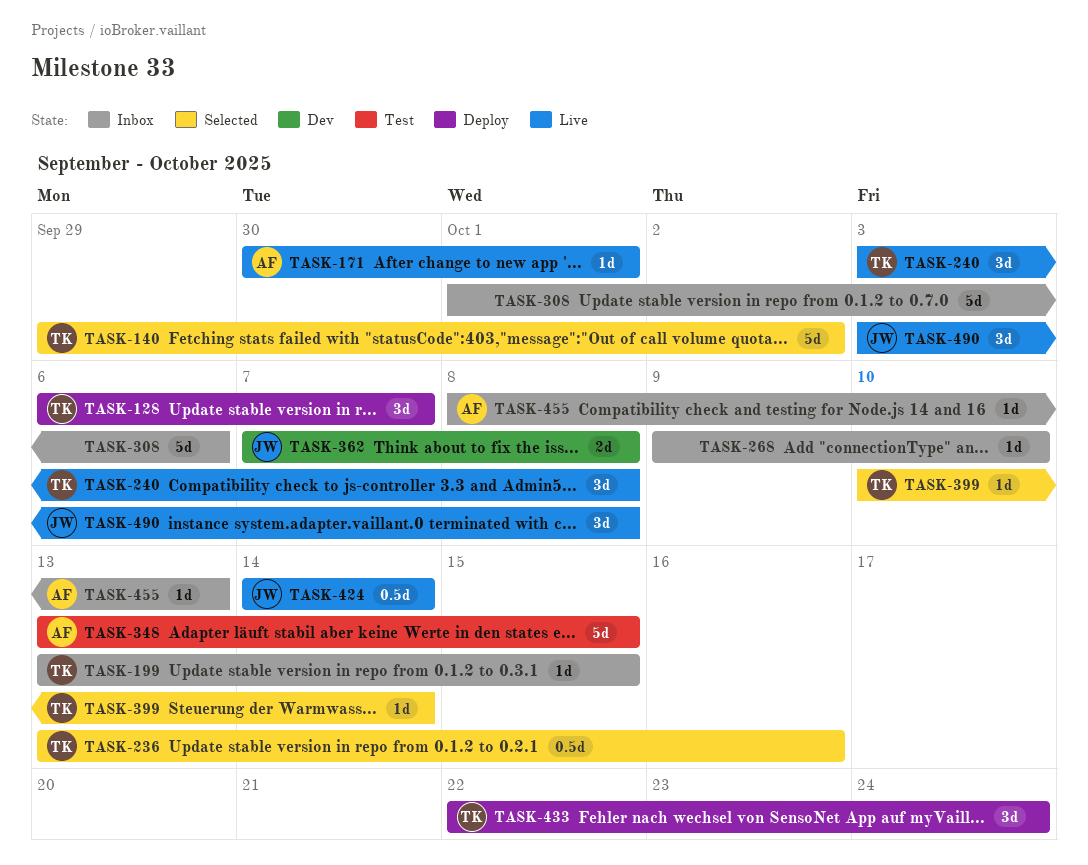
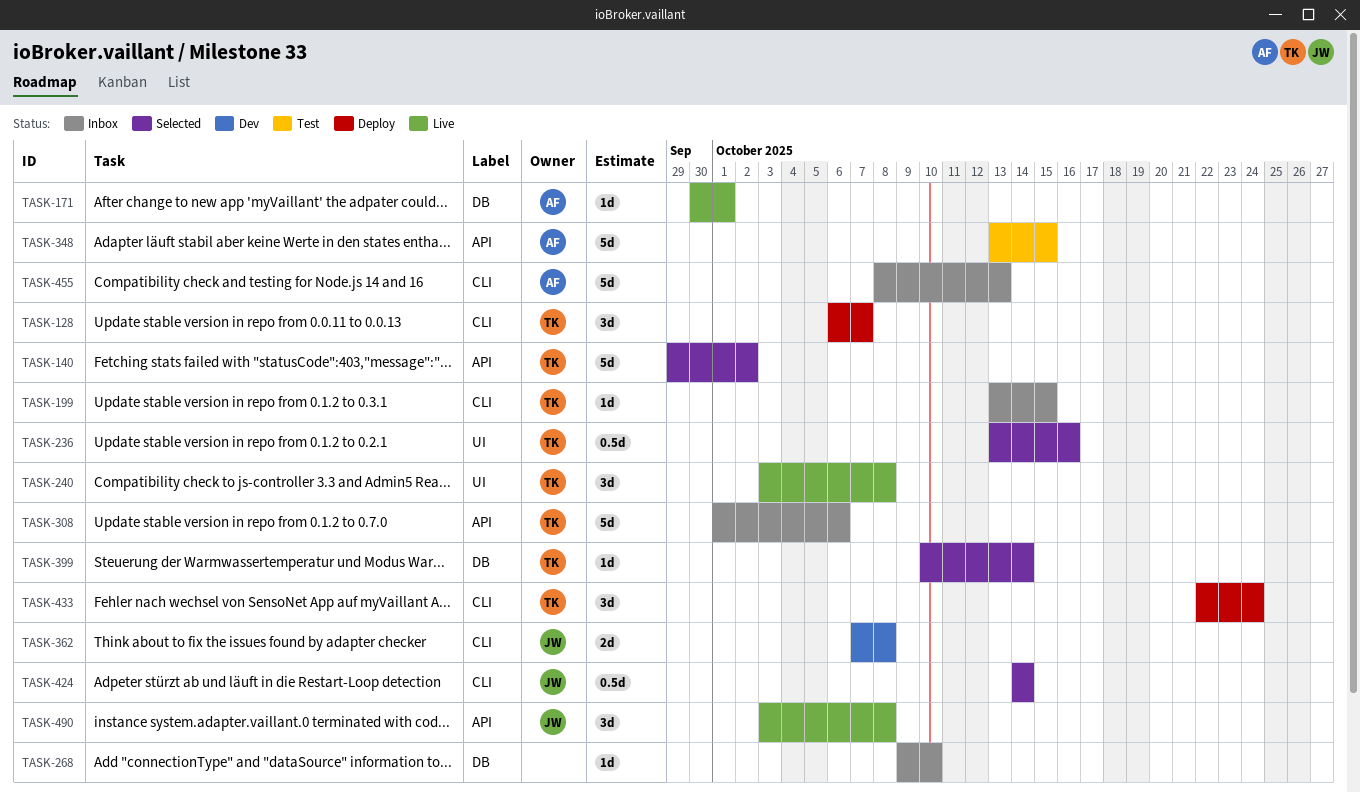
TASK-308, owner: none -> TK
TASK-424, status: Live -> Selected
TASK-455, estimate: 1d -> 5d

